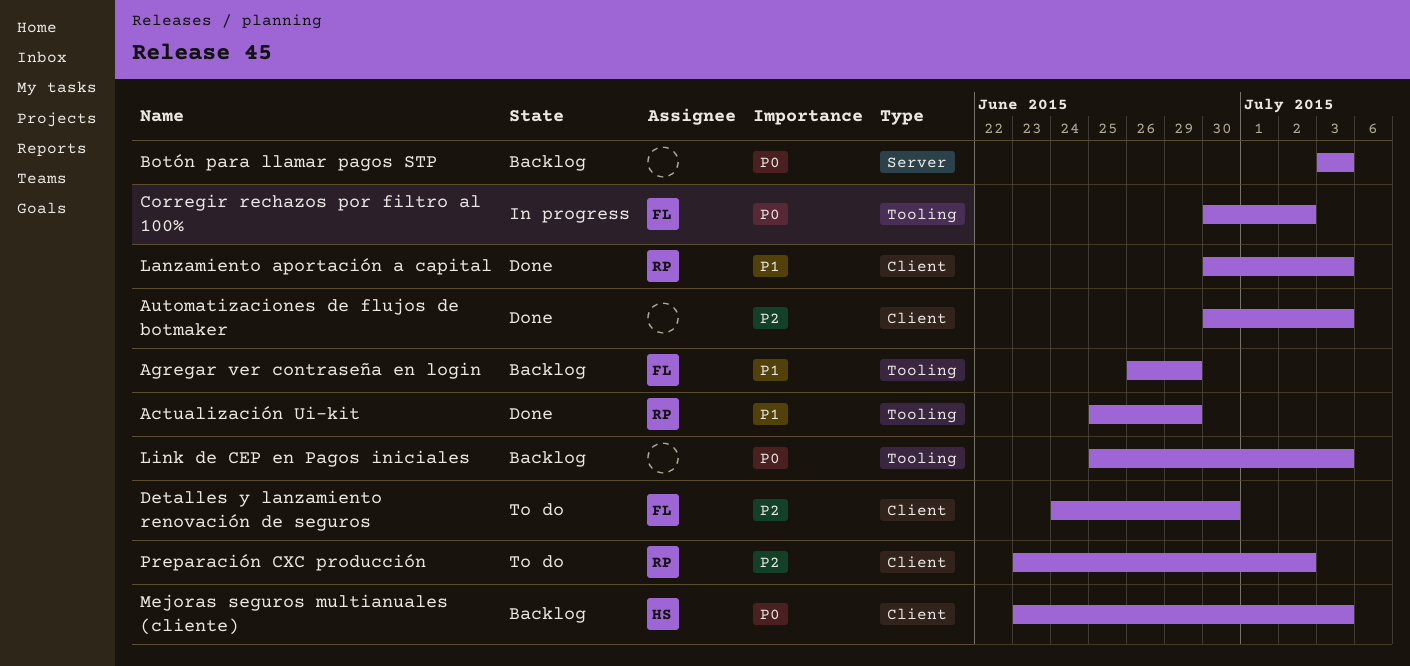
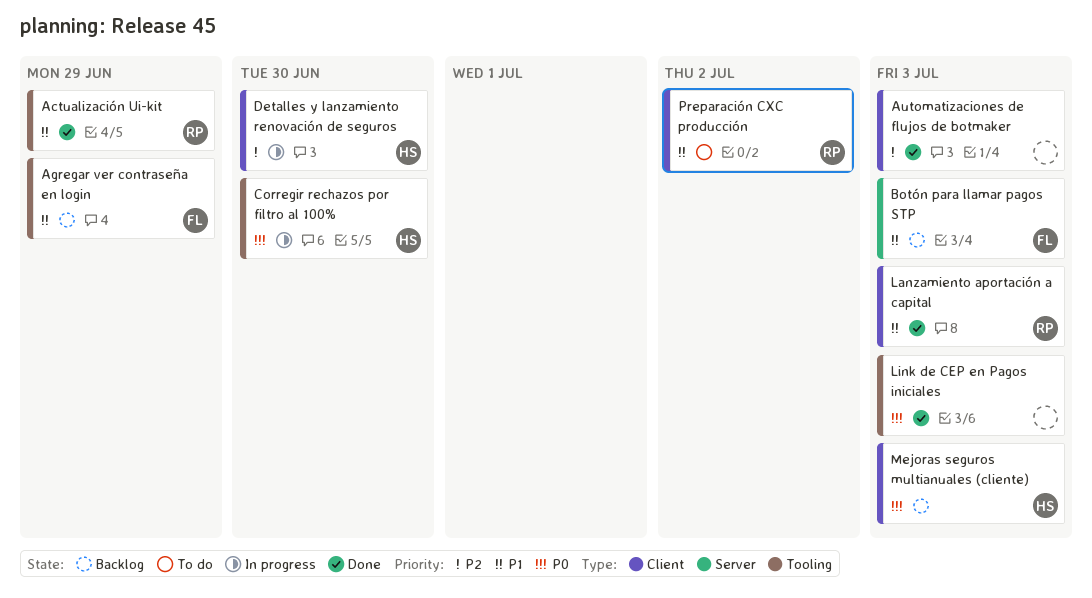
Botón para llamar pagos STP, owner: none -> FL
Botón para llamar pagos STP, priority: P0 -> P1
Corregir rechazos por filtro al 100%, owner: FL -> HS
Corregir rechazos por filtro al 100%, due: Jul 2 -> Jun 30
Detalles y lanzamiento renovación de seguros, status: To do -> In progress
Detalles y lanzamiento renovación de seguros, owner: FL -> HS
Link de CEP en Pagos iniciales, status: Backlog -> Done
Preparación CXC producción, priority: P2 -> P1

